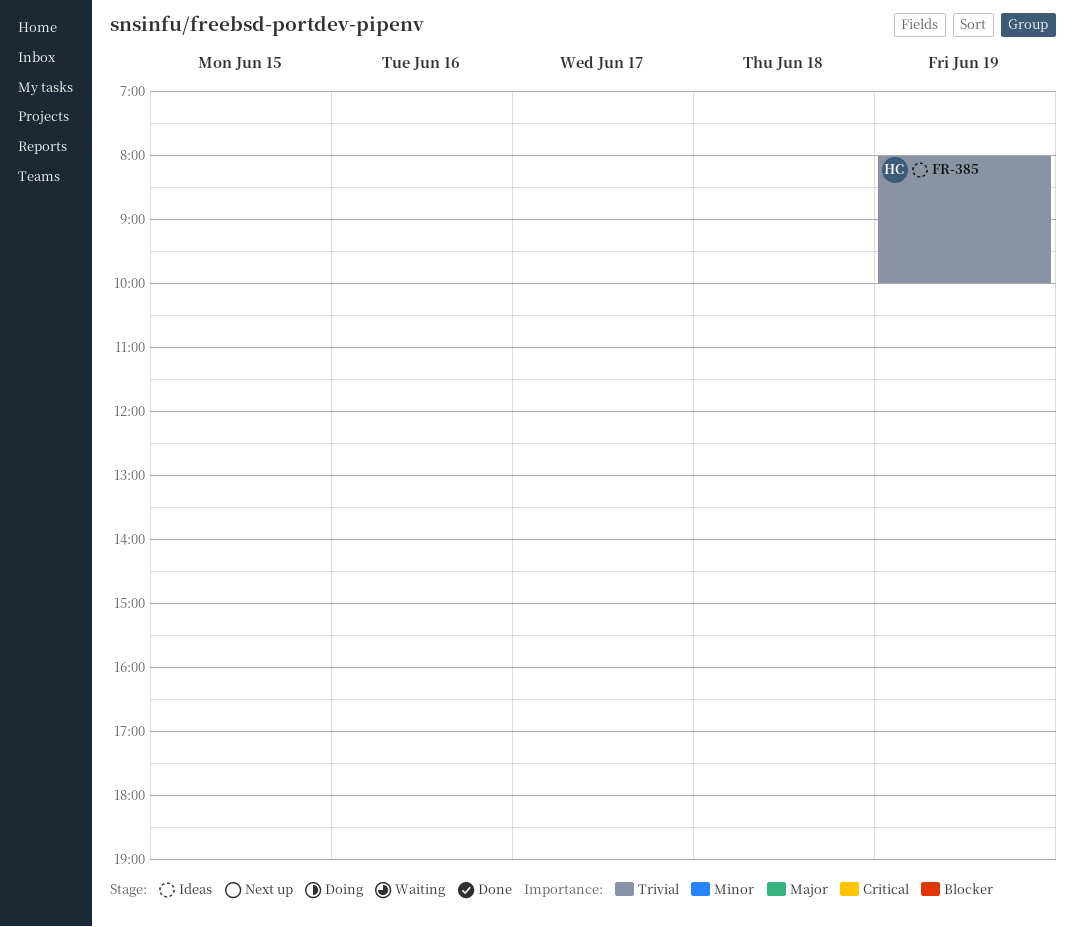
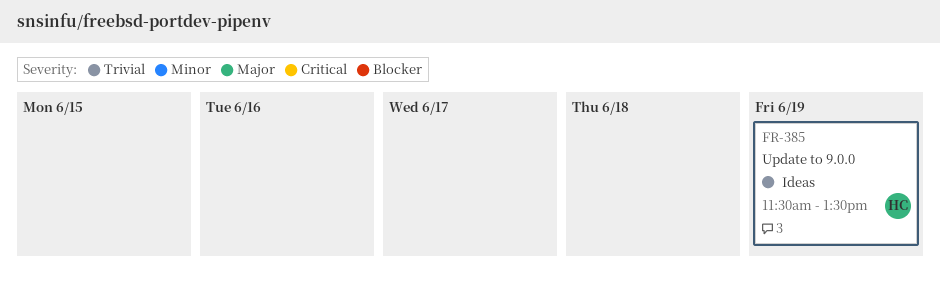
FR-385, begins: 08:00 -> 11:30
FR-385, ends: 10:00 -> 13:30

